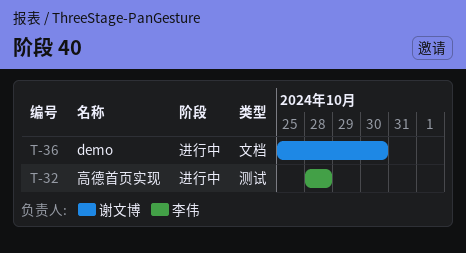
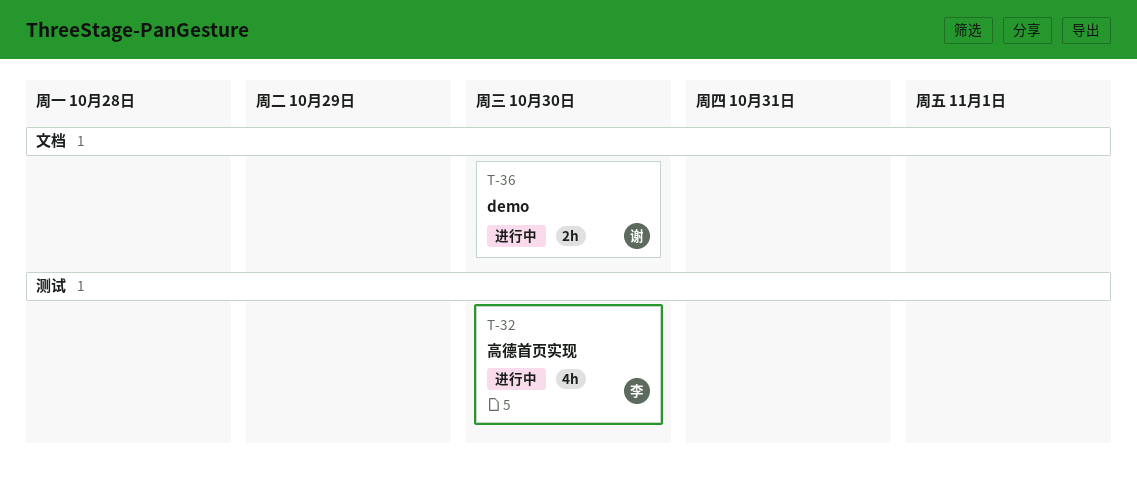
T-32, due: Oct 28 -> Oct 30

